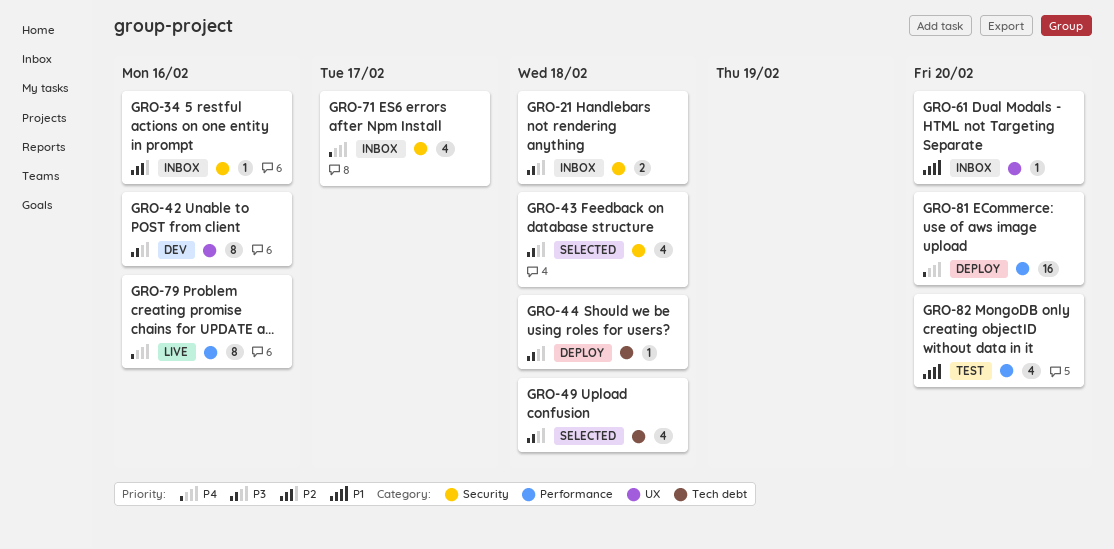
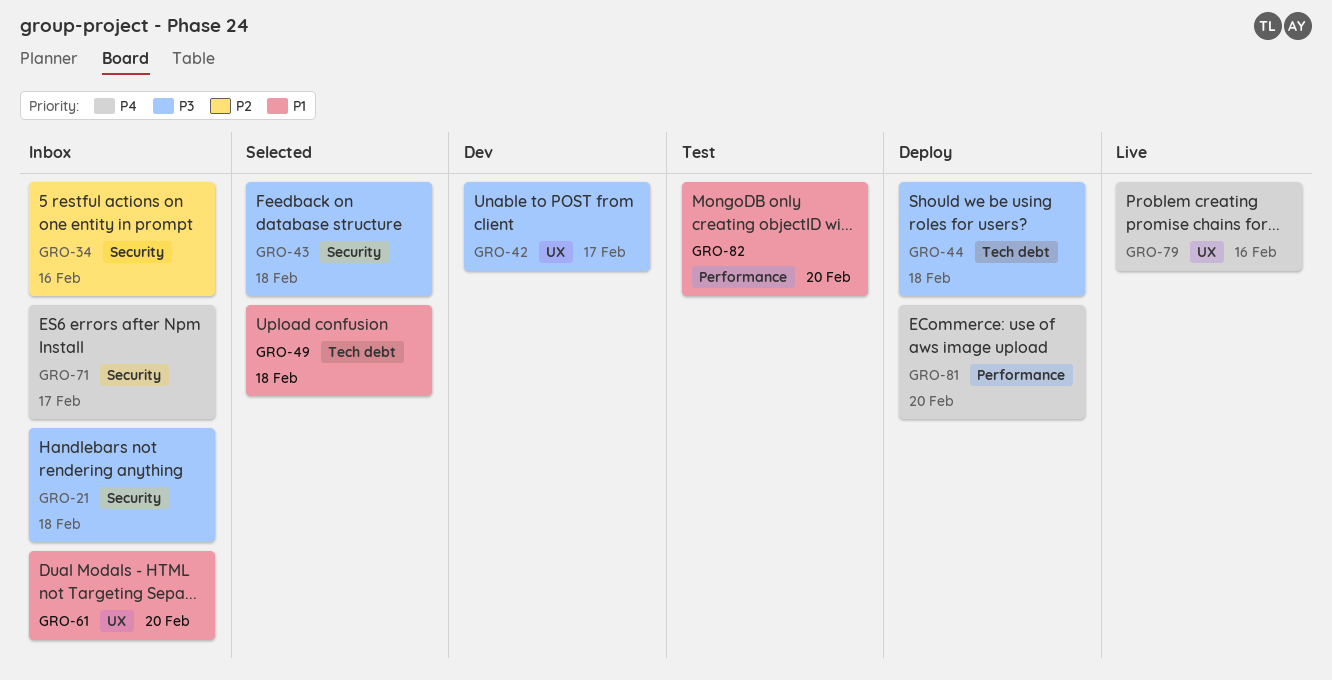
GRO-42, due: Feb 16 -> Feb 17
GRO-49, priority: P3 -> P1
GRO-79, label: Performance -> UX

